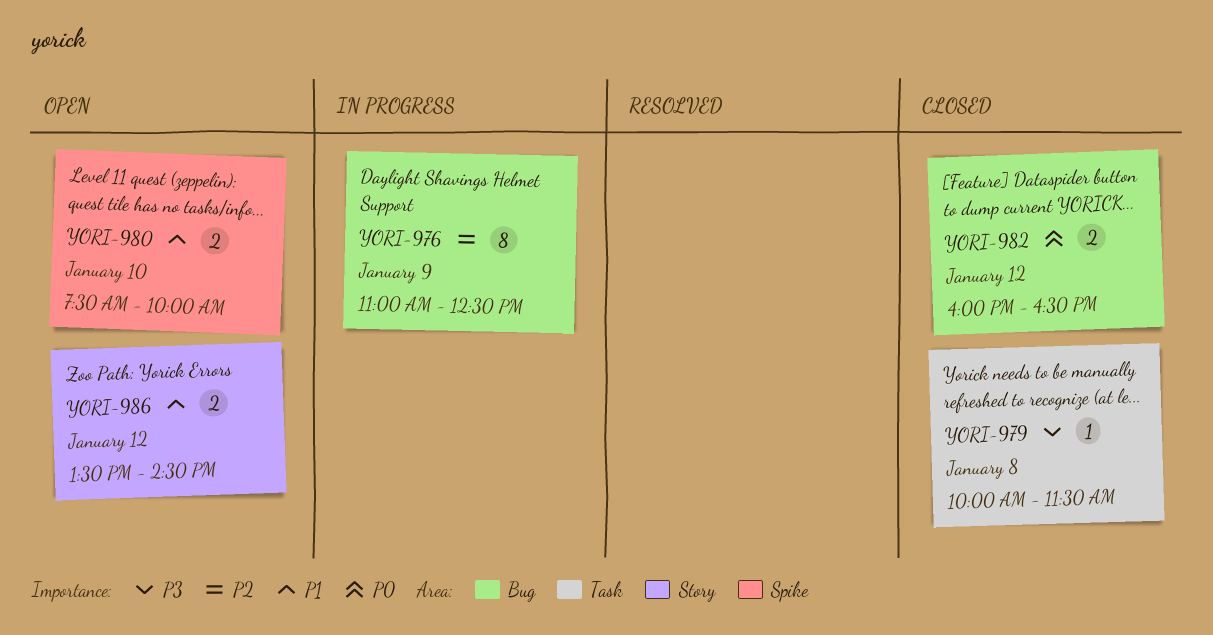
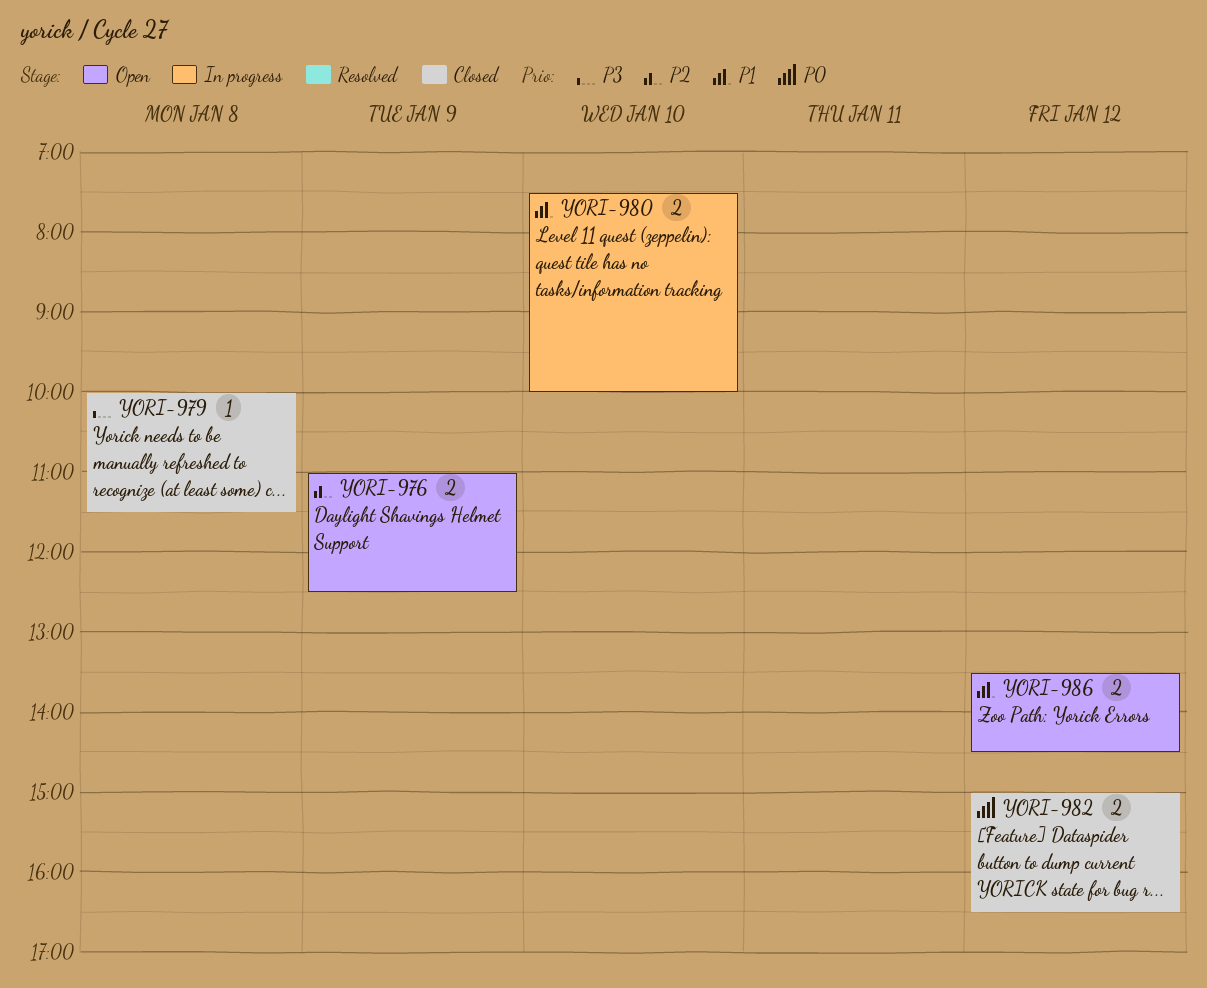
YORI-976, status: In progress -> Open
YORI-976, estimate: 8 -> 2
YORI-980, status: Open -> In progress
YORI-982, begins: 16:00 -> 15:00

